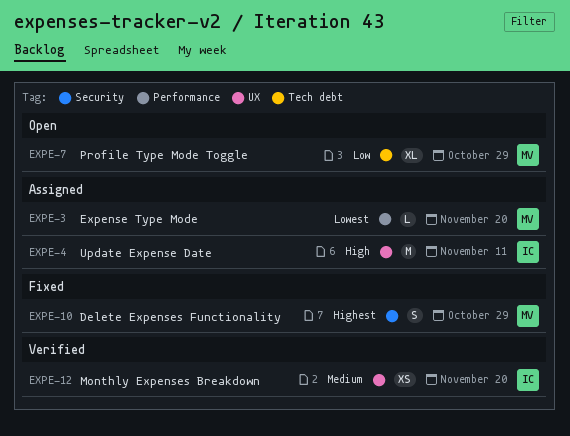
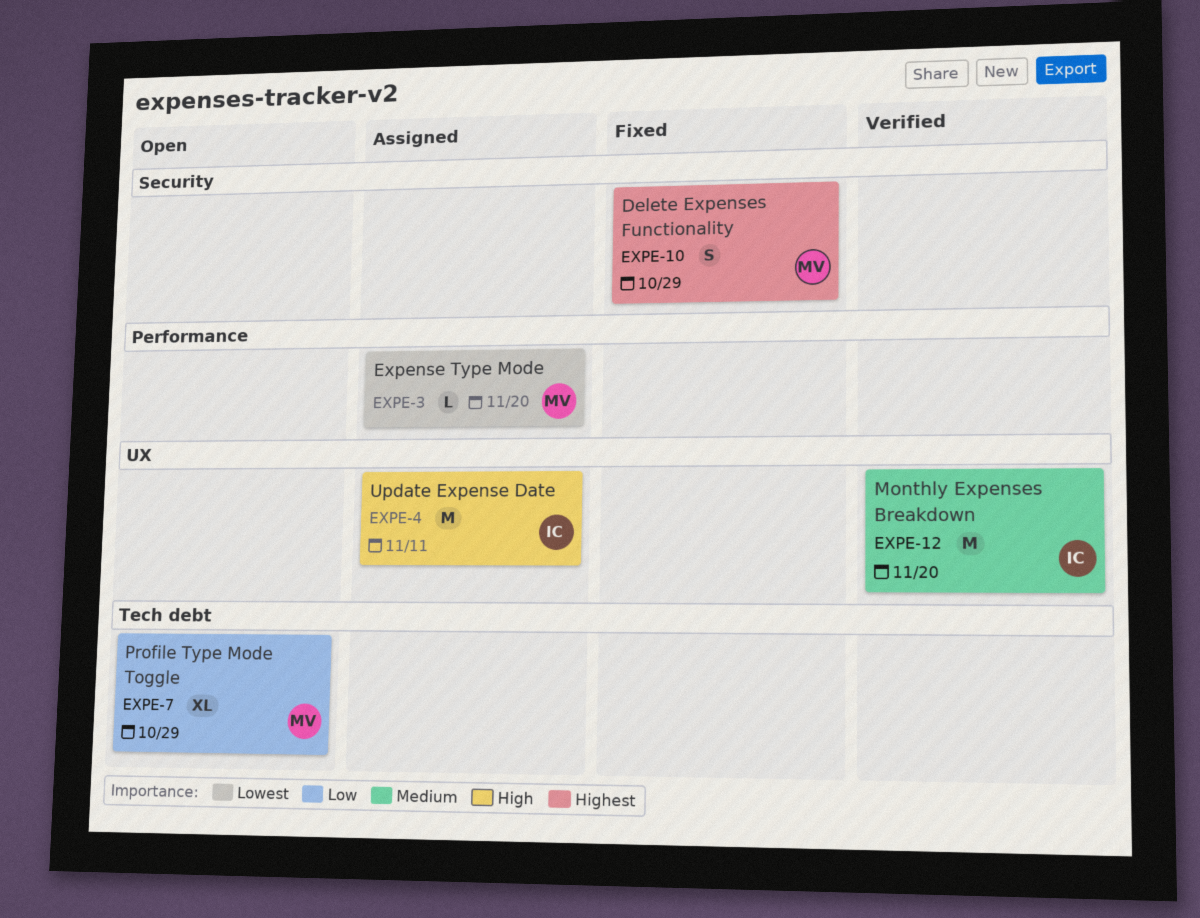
EXPE-12, estimate: XS -> M

